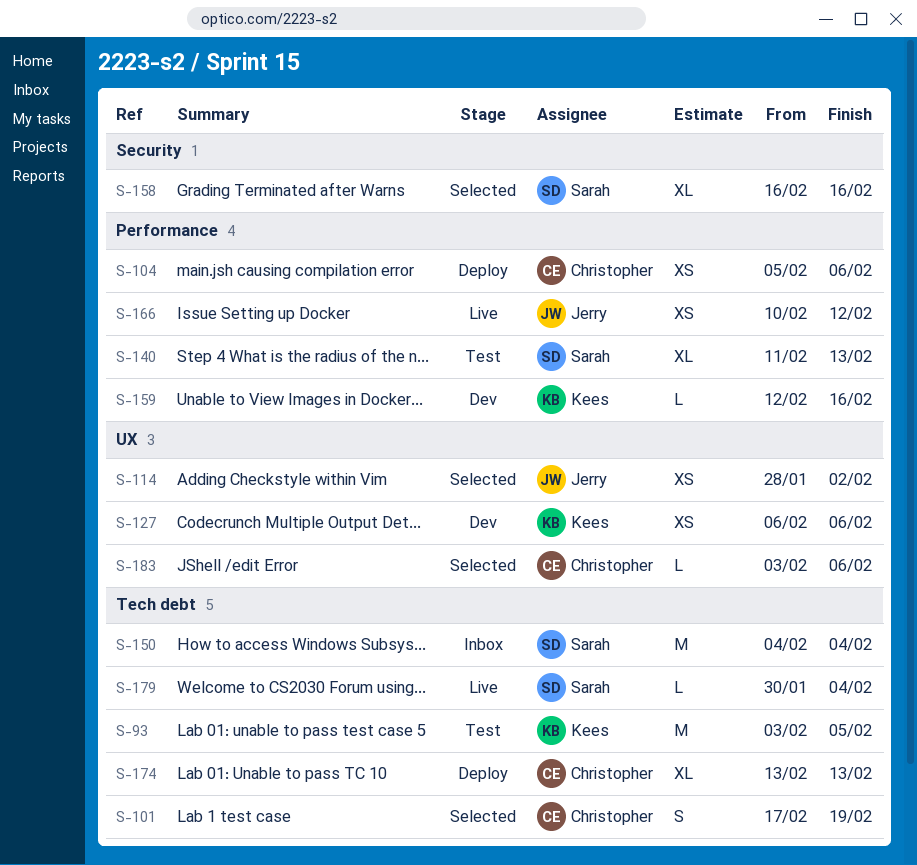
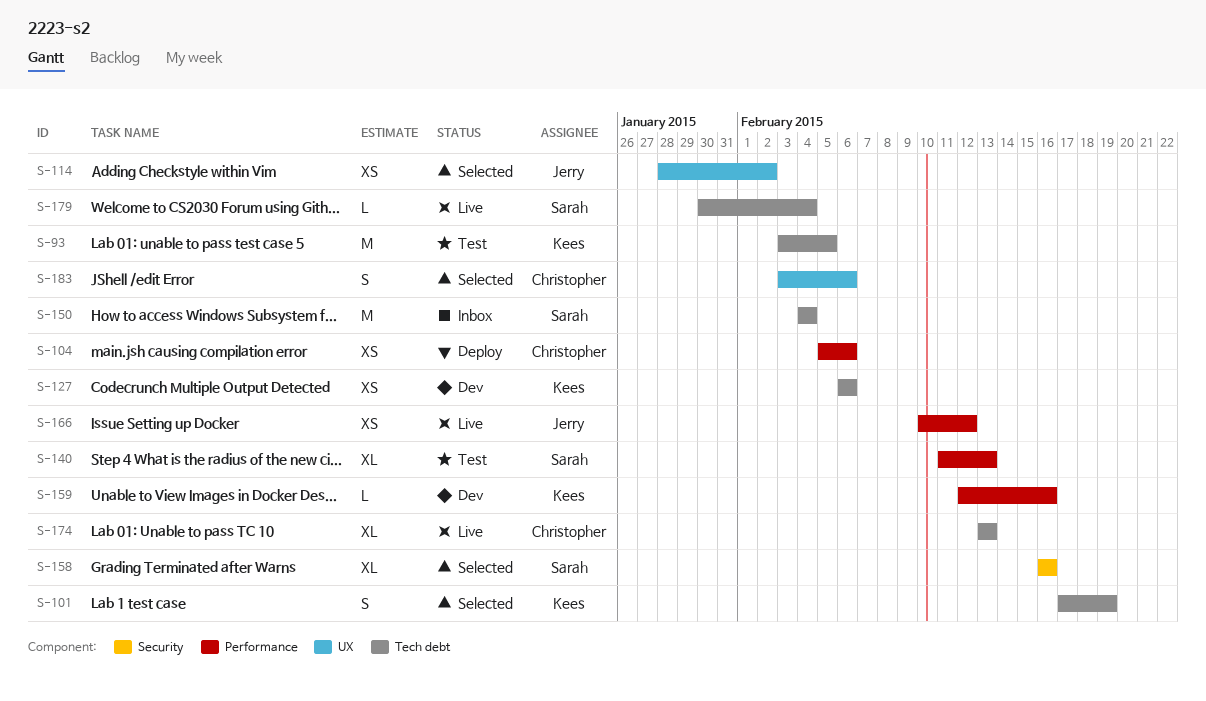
S-101, owner: Christopher -> Kees
S-127, label: UX -> Tech debt
S-174, status: Deploy -> Live
S-183, estimate: L -> S

